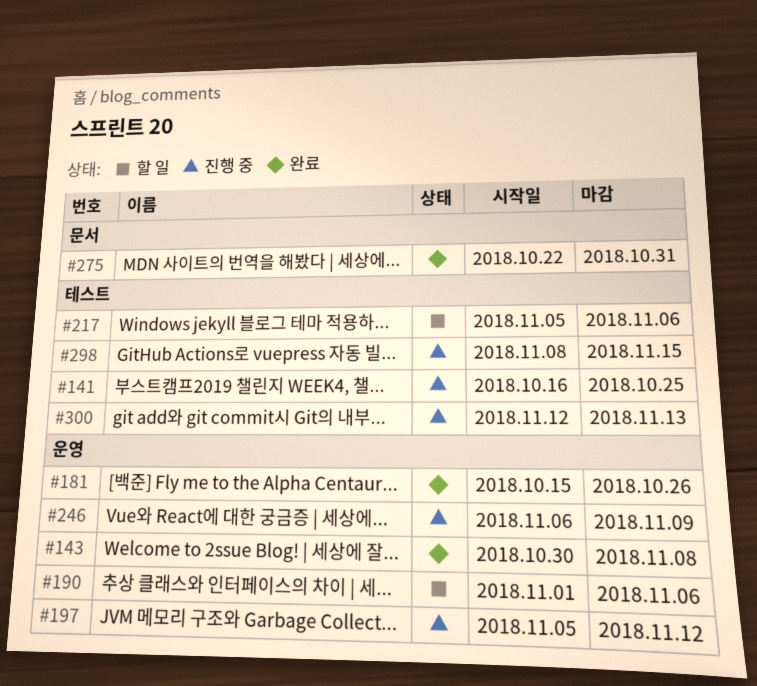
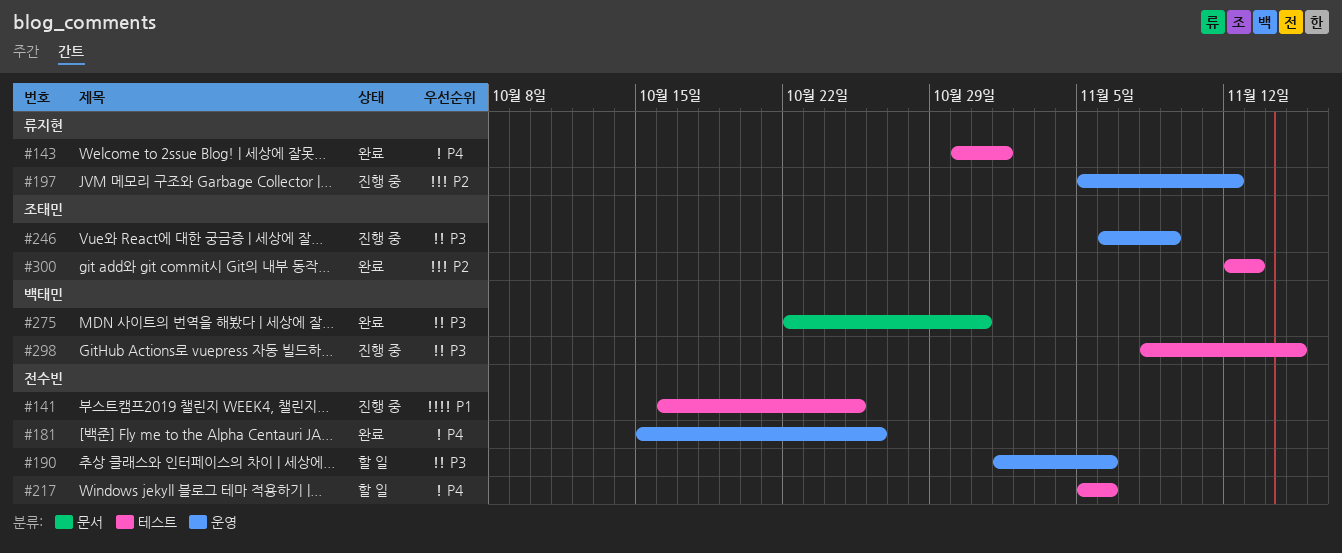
#143, label: 운영 -> 테스트
#143, due: Nov 8 -> Nov 1
#300, status: 진행 중 -> 완료

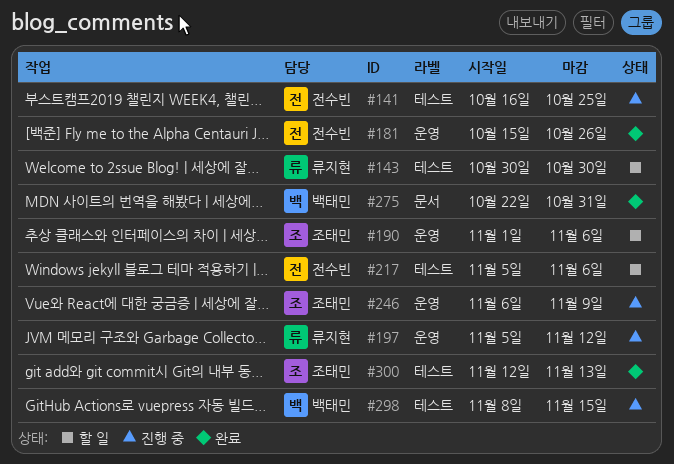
#143, status: 완료 -> 할 일
#143, due: Nov 1 -> Oct 30
#190, owner: 전수빈 -> 조태민

